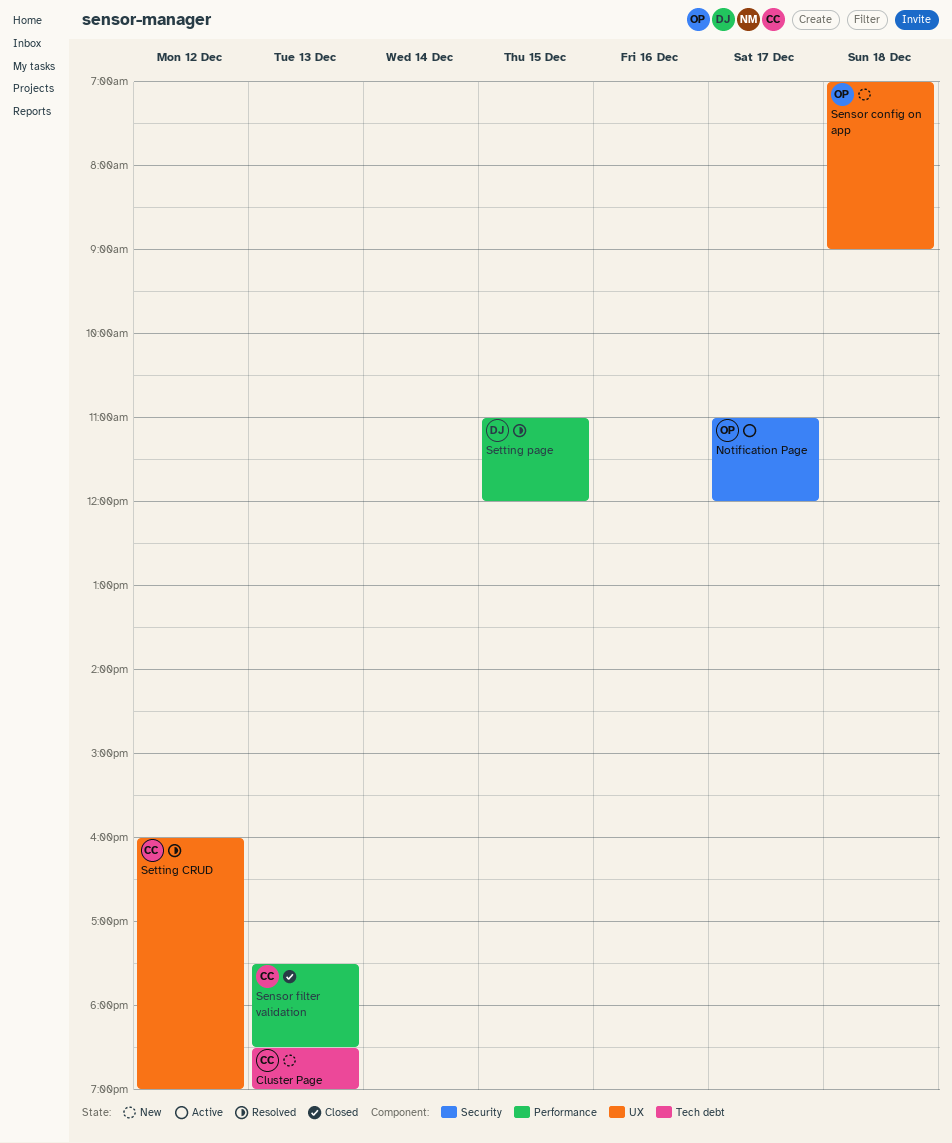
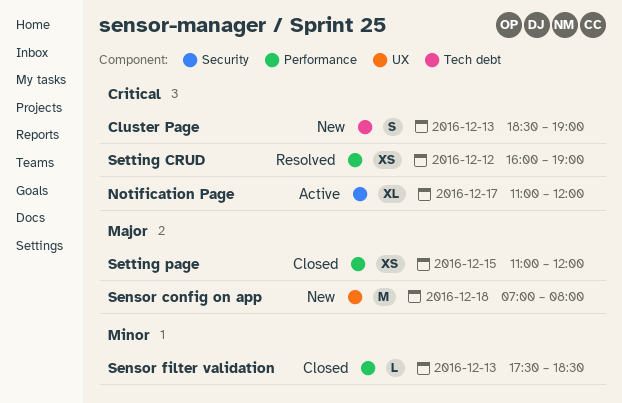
Sensor config on app, ends: 09:00 -> 08:00
Setting CRUD, label: UX -> Performance
Setting page, status: Resolved -> Closed

